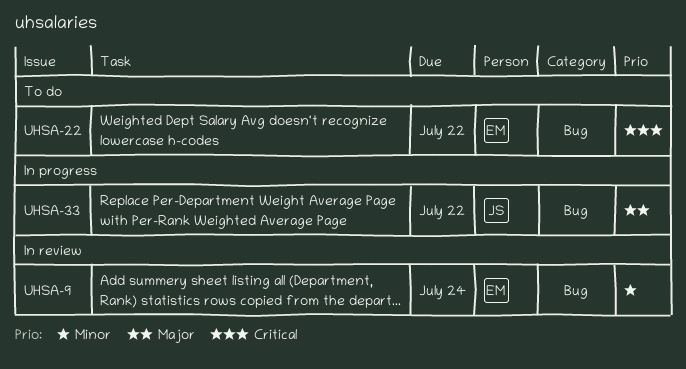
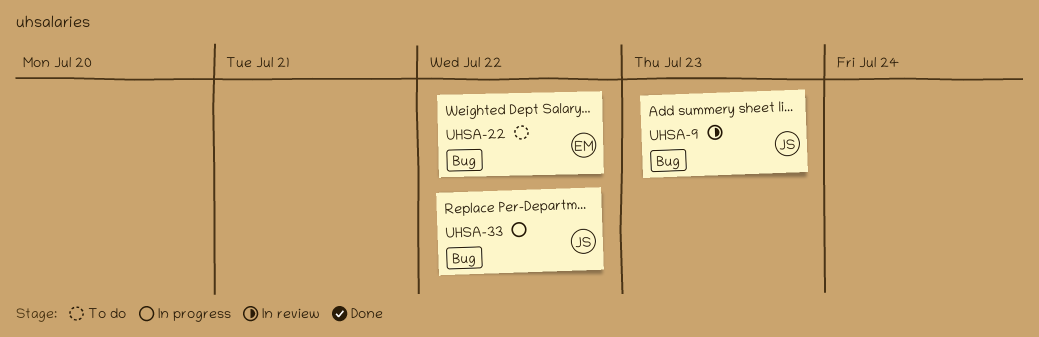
UHSA-9, owner: EM -> JS
UHSA-9, due: Jul 24 -> Jul 23

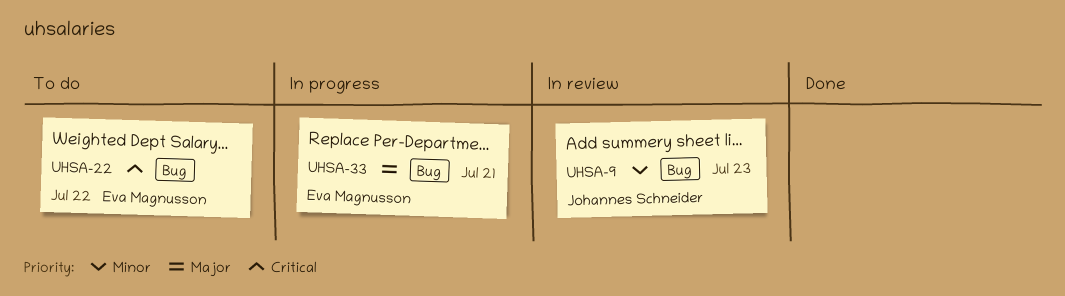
UHSA-33, owner: Johannes Schneider -> Eva Magnusson
UHSA-33, due: Jul 22 -> Jul 21

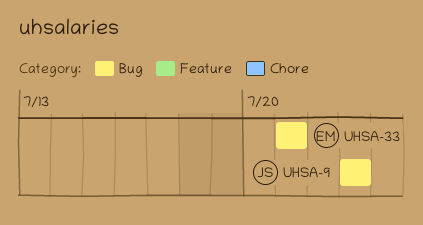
UHSA-22: present -> none

